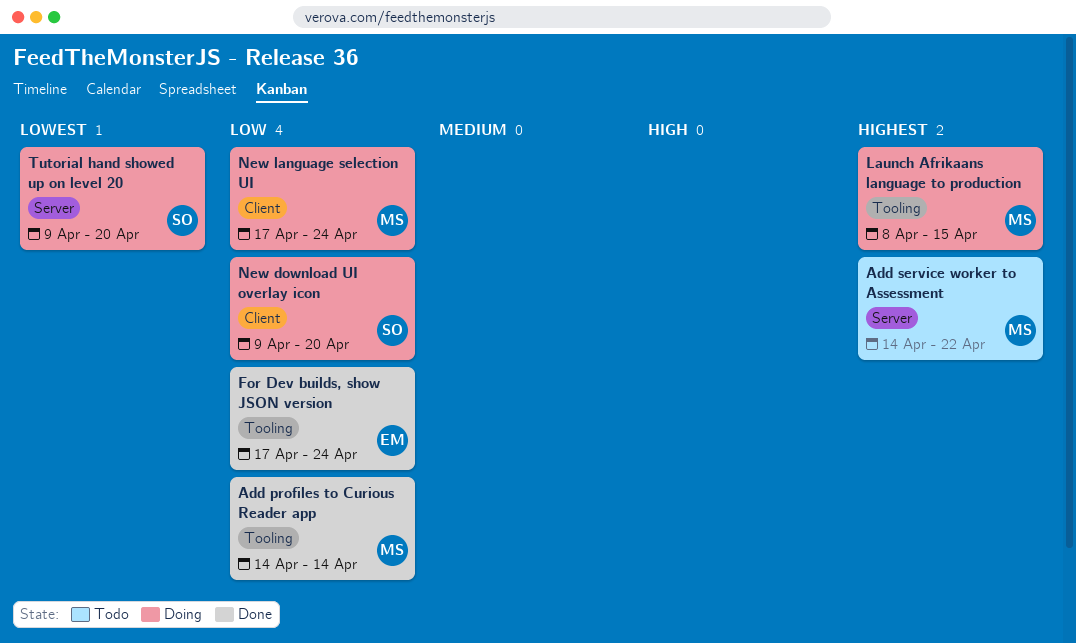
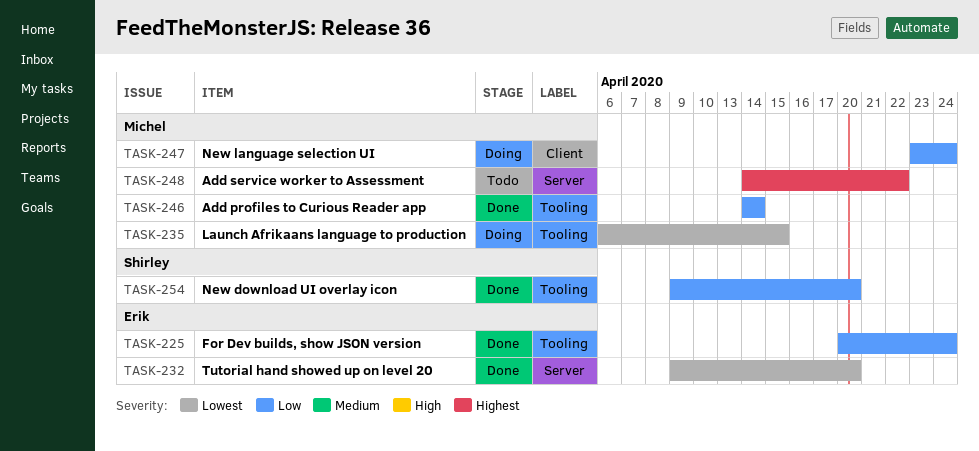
For Dev builds, show JSON version, start: Apr 17 -> Apr 20
Launch Afrikaans language to production, priority: Highest -> Lowest
Launch Afrikaans language to production, start: Apr 8 -> Apr 6
New download UI overlay icon, status: Doing -> Done
New download UI overlay icon, label: Client -> Tooling
New language selection UI, start: Apr 17 -> Apr 23
Tutorial hand showed up on level 20, status: Doing -> Done
Tutorial hand showed up on level 20, owner: Shirley -> Erik

